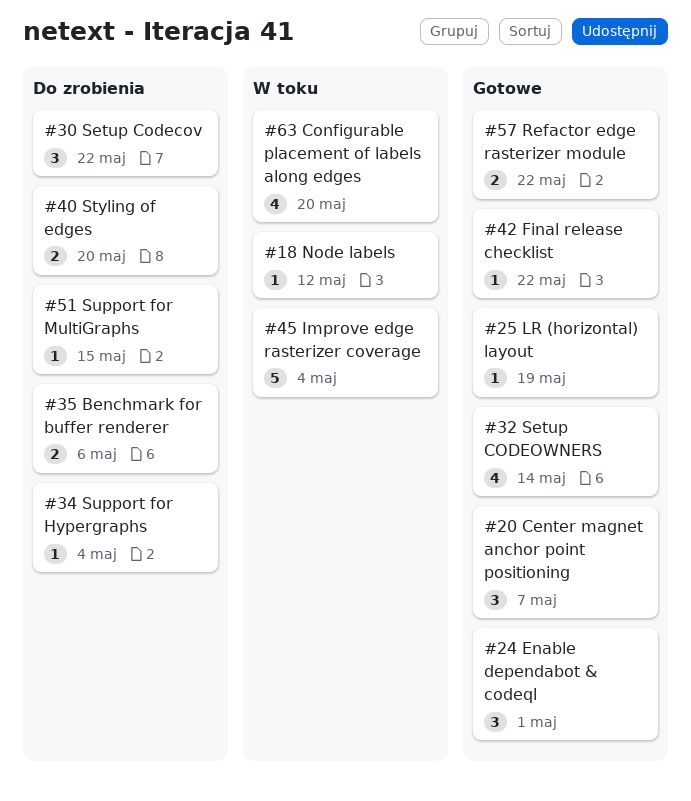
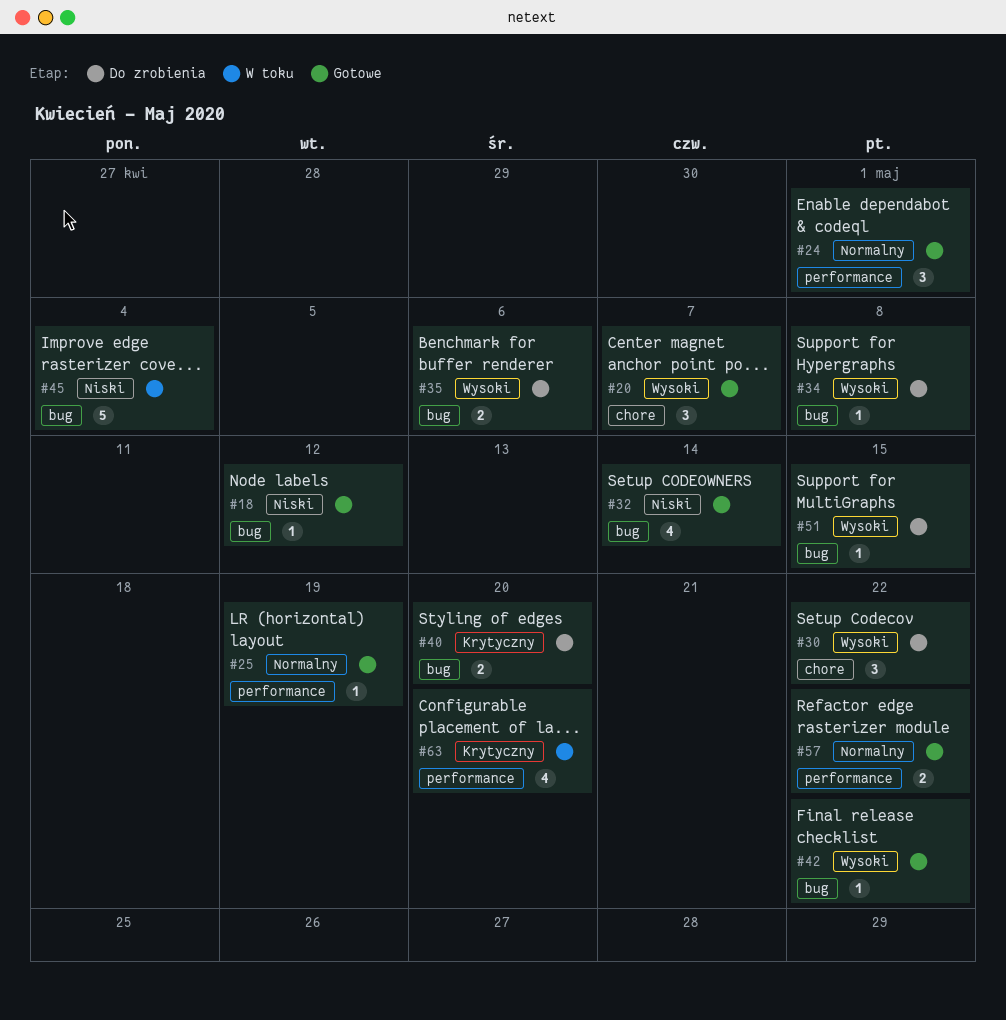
#18, status: W toku -> Gotowe
#34, due: May 4 -> May 8

